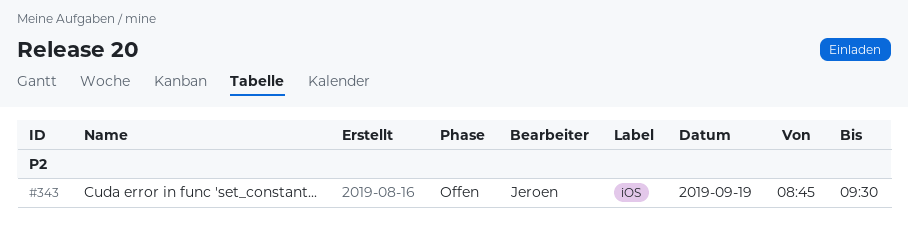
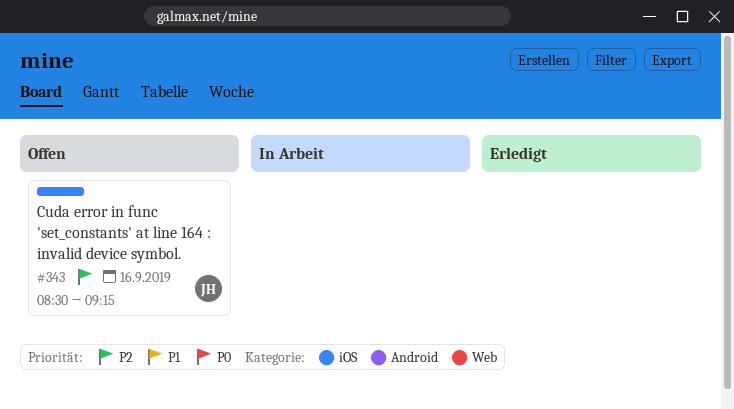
#343, day: Sep 19 -> Sep 16
#343, begins: 08:45 -> 08:30
#343, ends: 09:30 -> 09:15

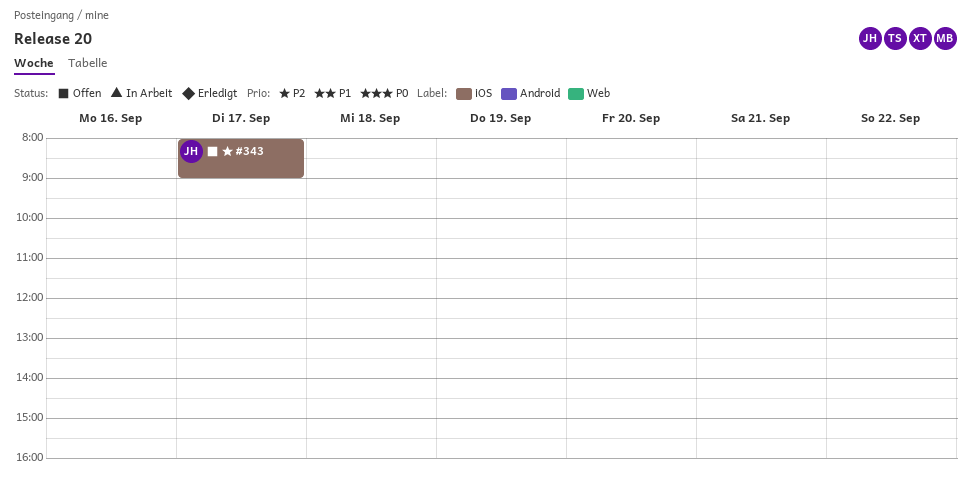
#343, day: Sep 16 -> Sep 17
#343, begins: 08:30 -> 08:00
#343, ends: 09:15 -> 09:00

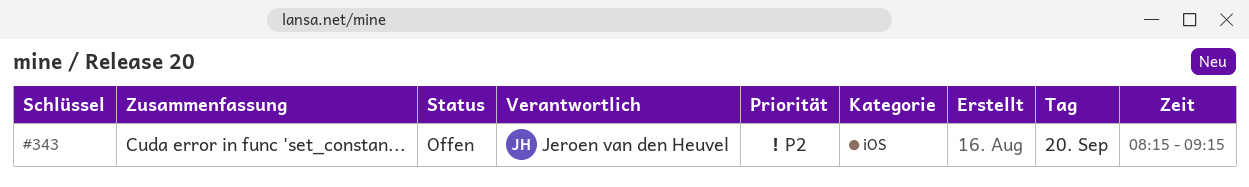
#343, day: Sep 17 -> Sep 20
#343, begins: 08:00 -> 08:15
#343, ends: 09:00 -> 09:15

